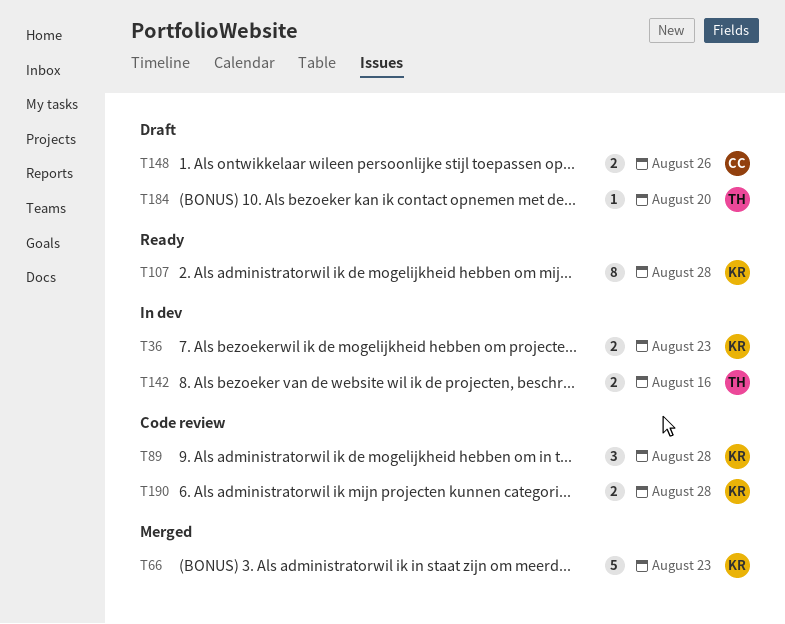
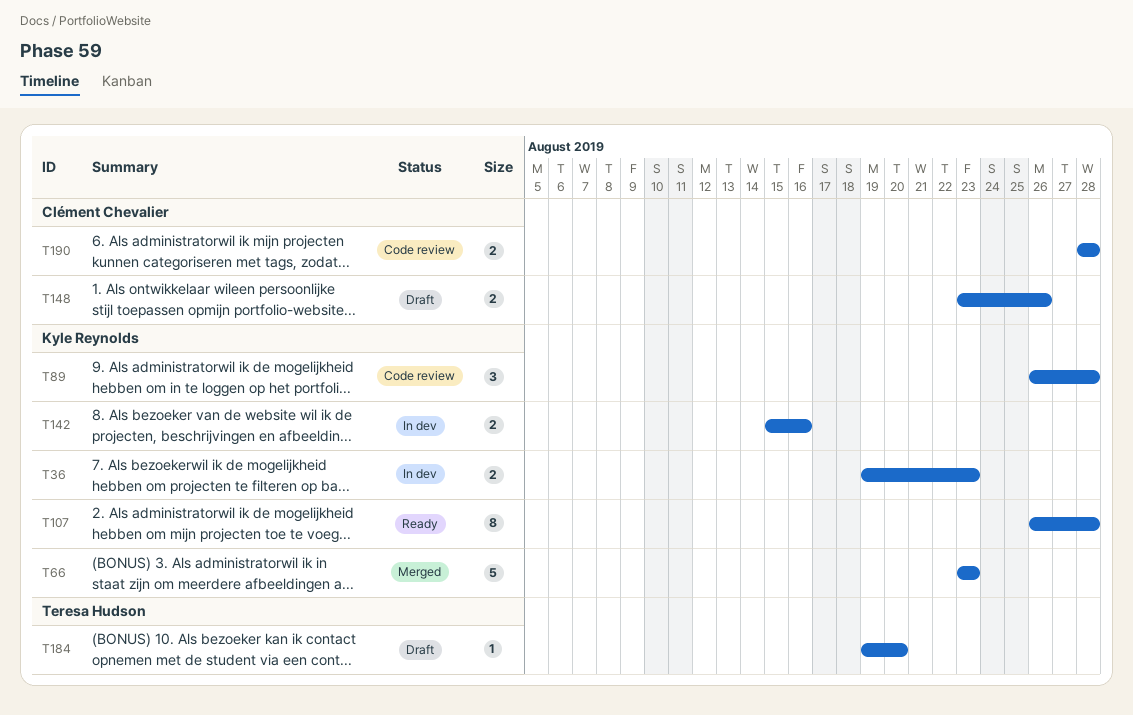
T142, owner: Teresa Hudson -> Kyle Reynolds
T190, owner: Kyle Reynolds -> Clément Chevalier

